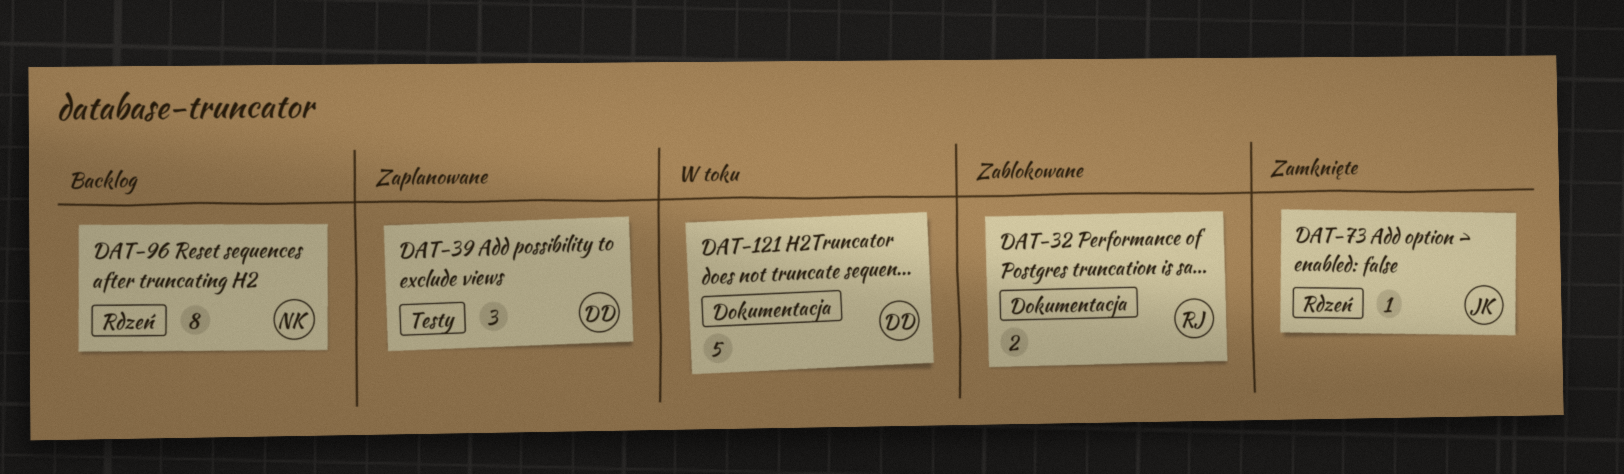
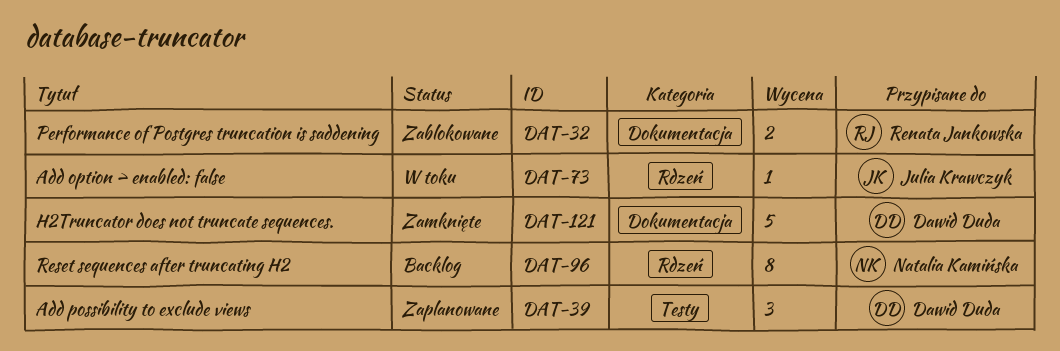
DAT-73, status: Zamknięte -> W toku
DAT-121, status: W toku -> Zamknięte

